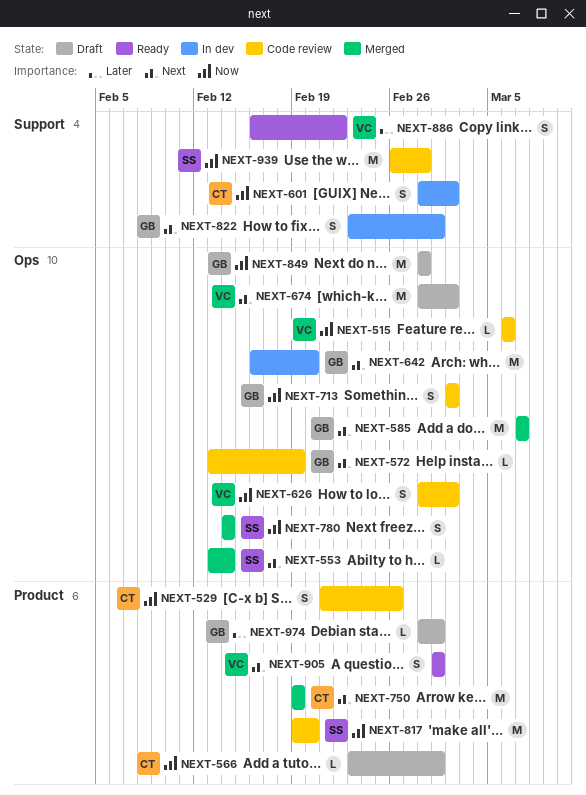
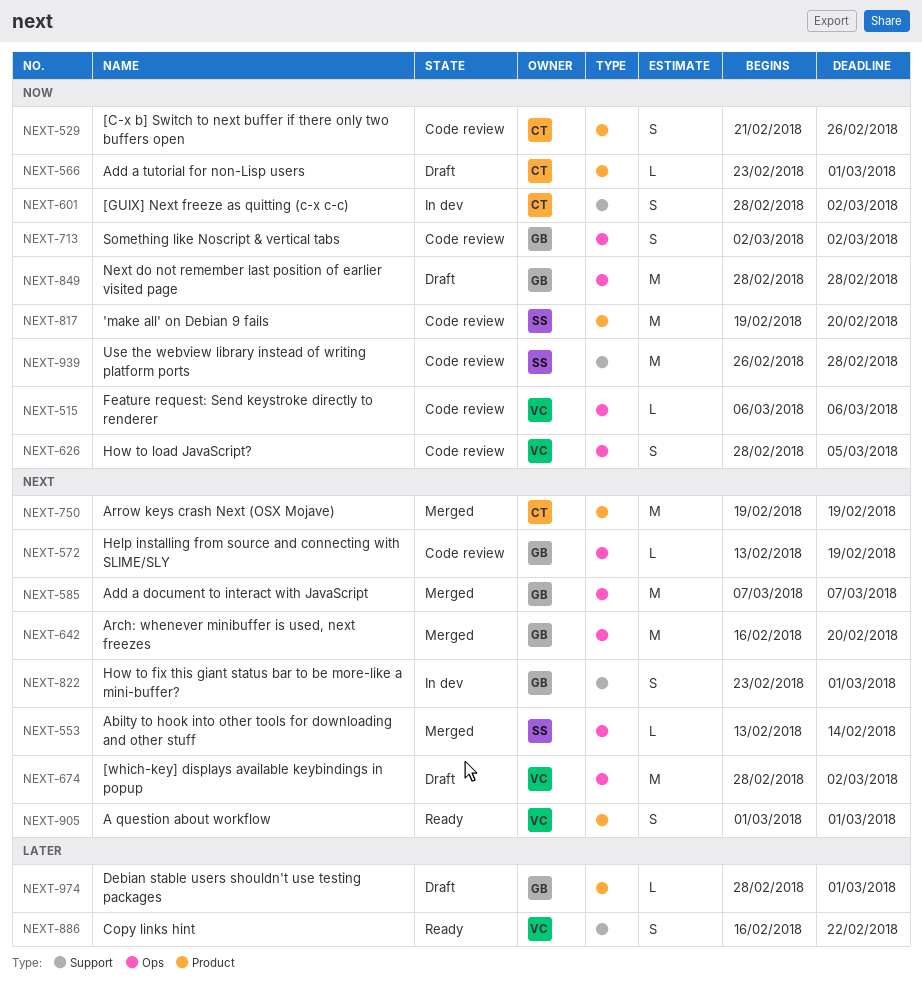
NEXT-626, due: Mar 2 -> Mar 5
NEXT-642, status: In dev -> Merged
NEXT-780: present -> none

